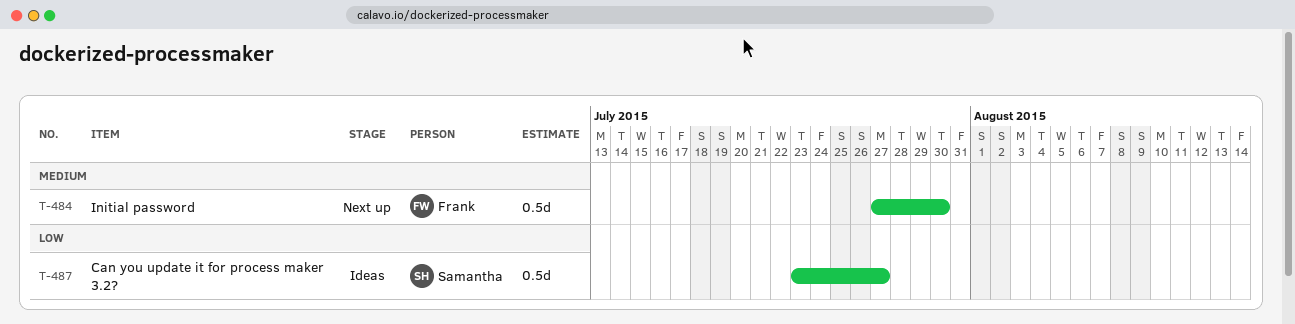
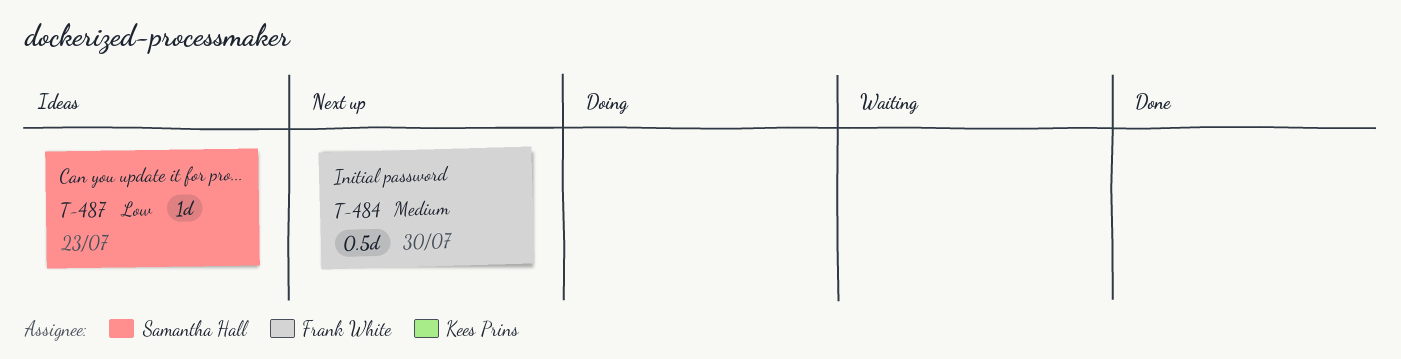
T-487, estimate: 0.5d -> 1d
T-487, due: Jul 27 -> Jul 23

